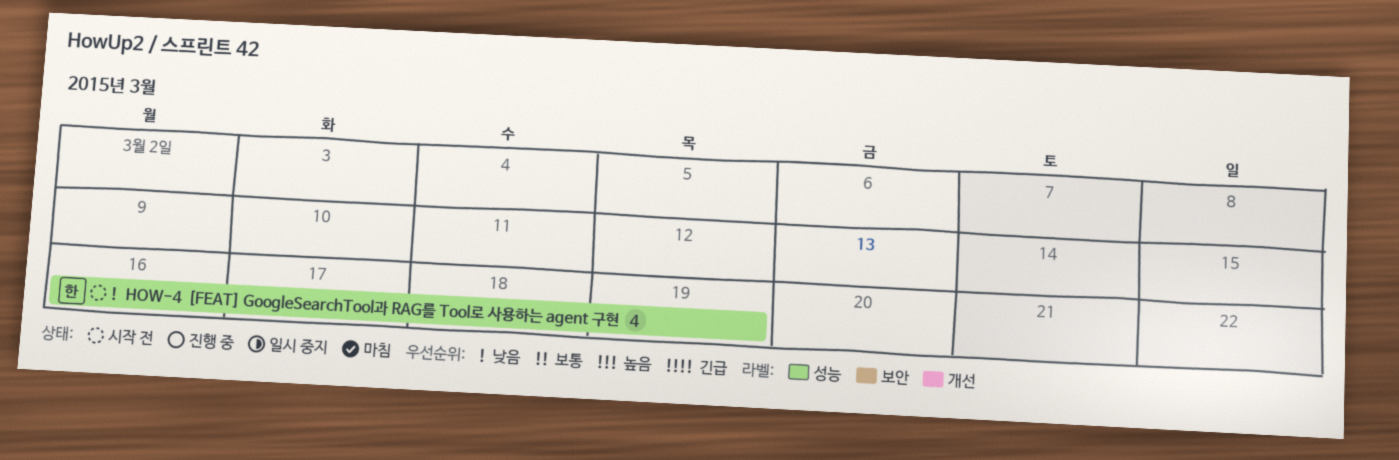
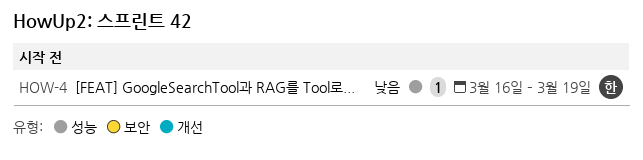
HOW-4, estimate: 4 -> 1

